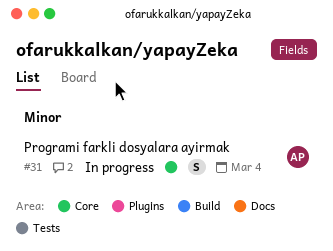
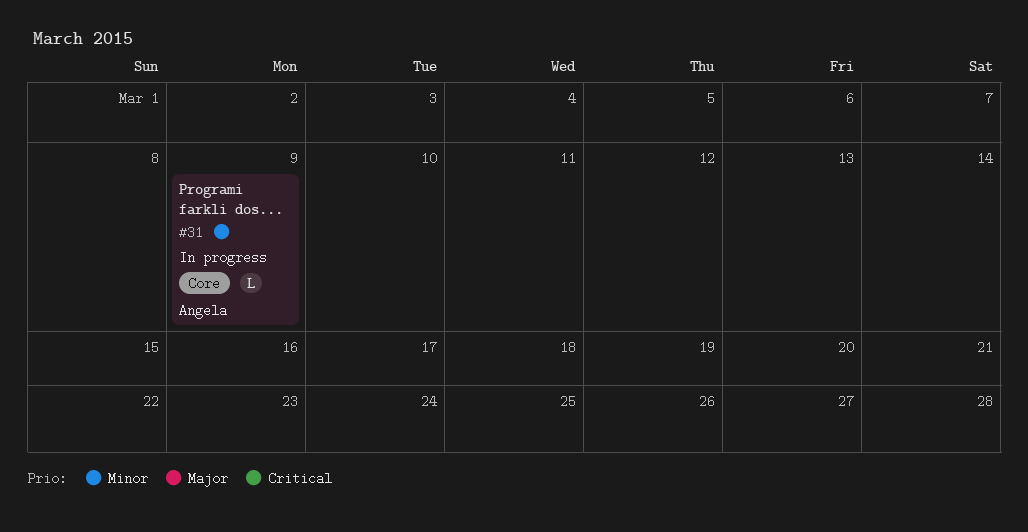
#31, estimate: S -> L
#31, due: Mar 4 -> Mar 9

